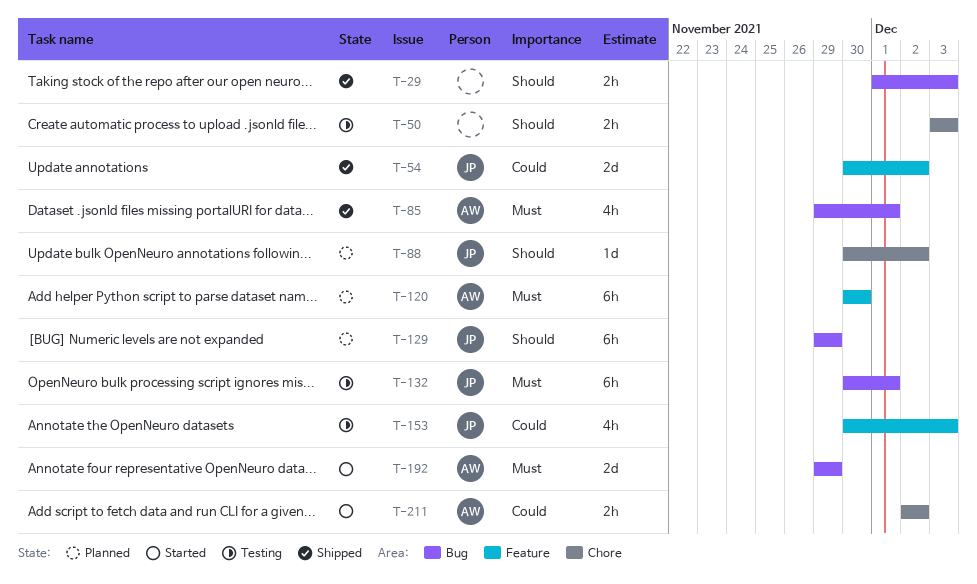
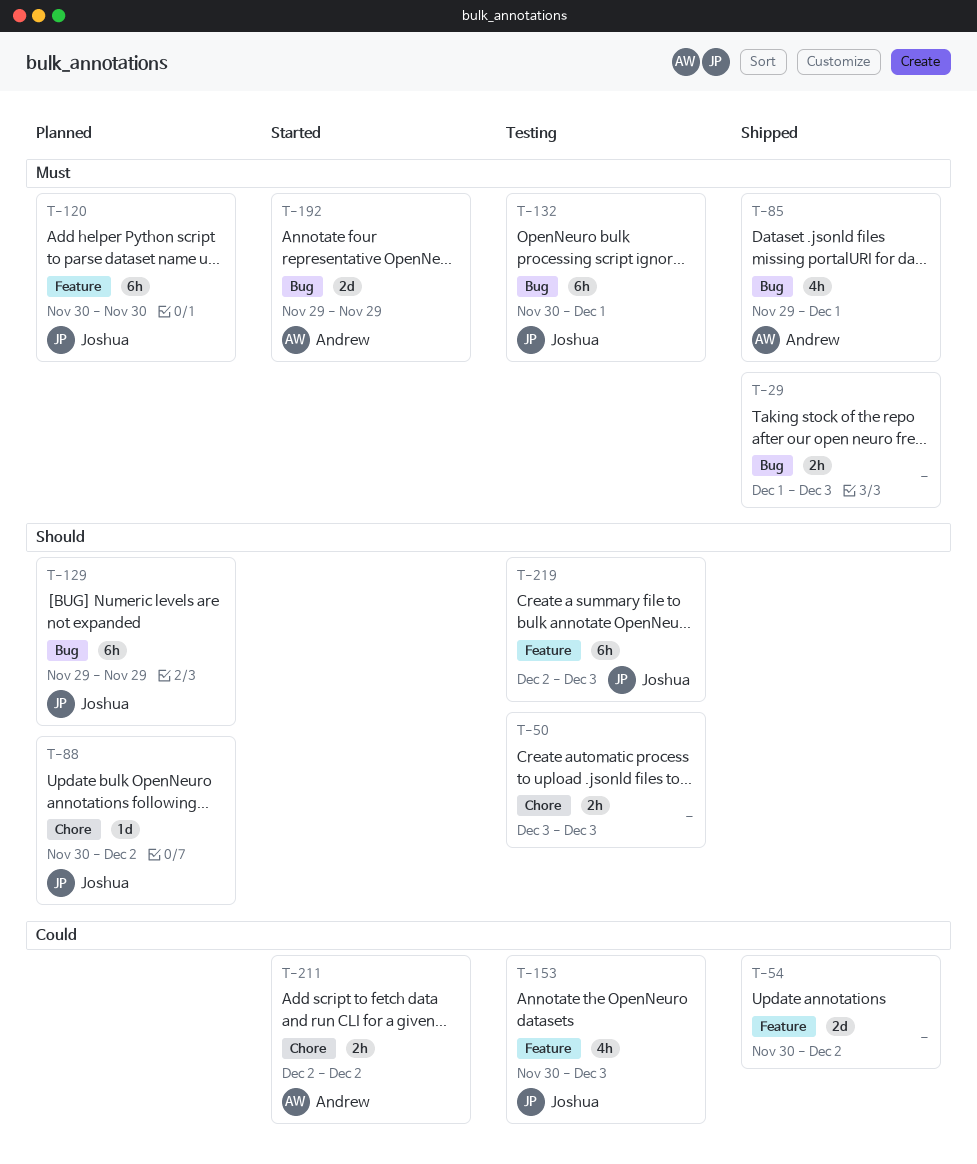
T-29, priority: Should -> Must
T-54, owner: Joshua -> none
T-120, owner: Andrew -> Joshua
T-219: none -> present

